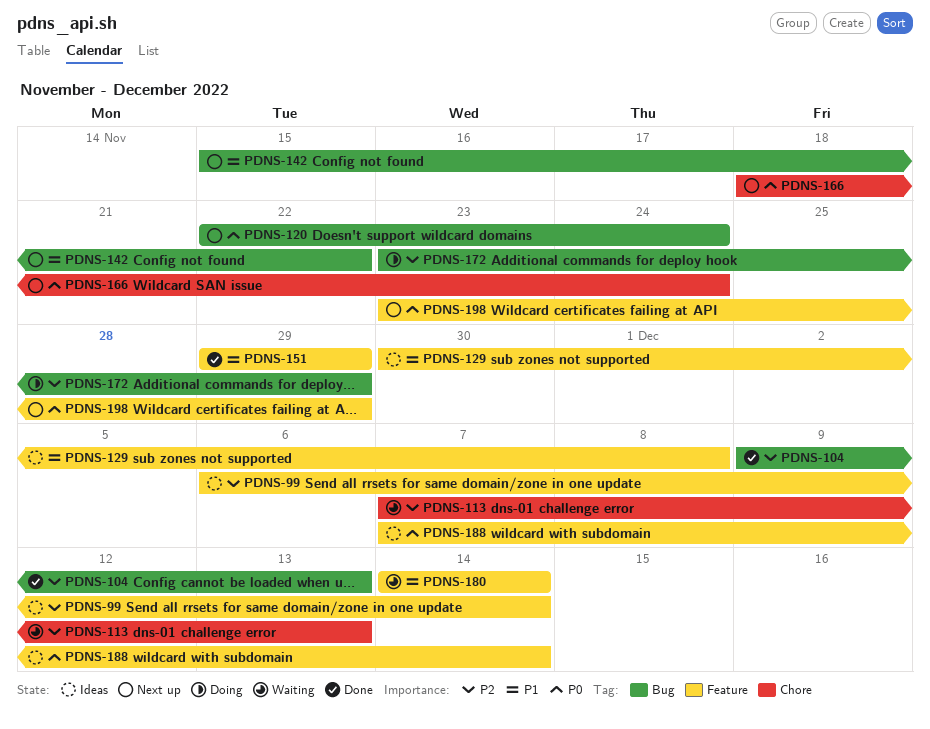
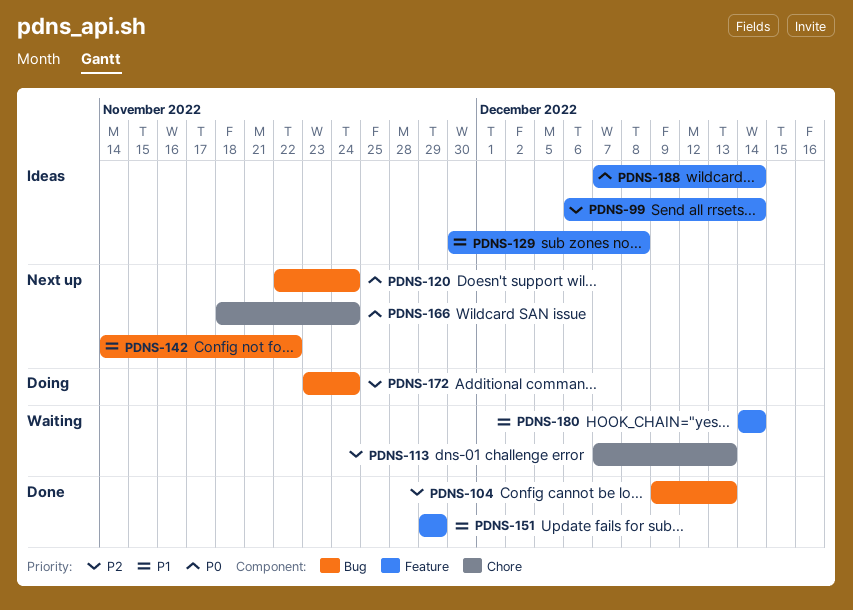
PDNS-142, start: Nov 15 -> Nov 14
PDNS-172, due: Nov 29 -> Nov 24
PDNS-198: present -> none

